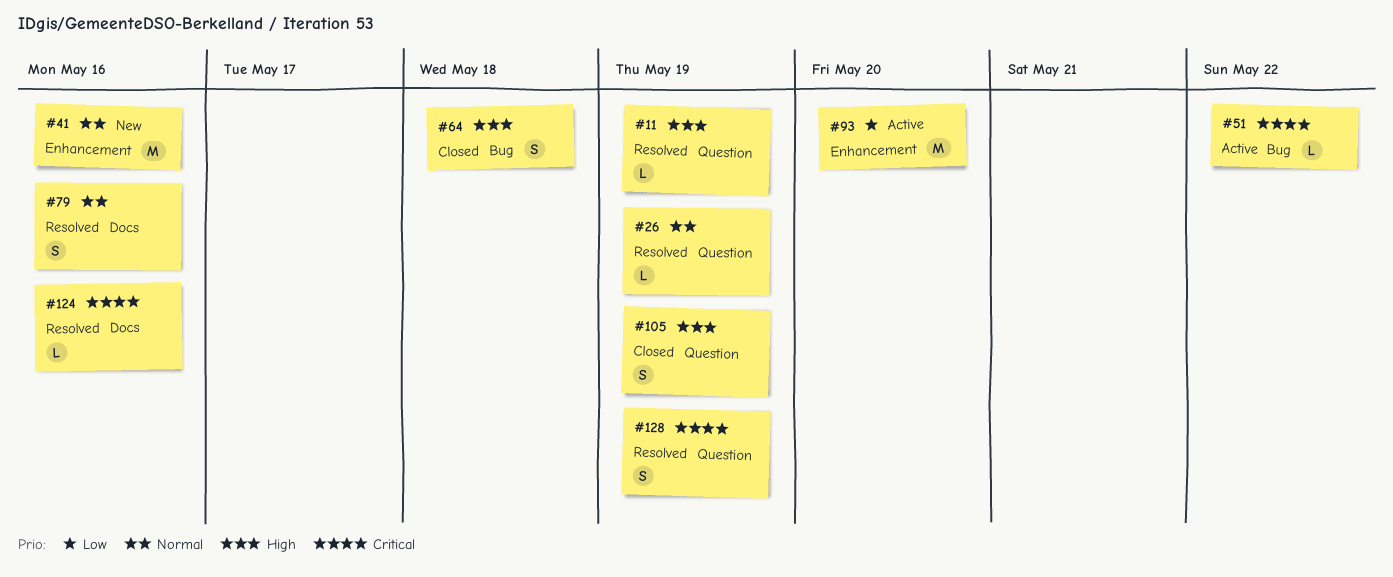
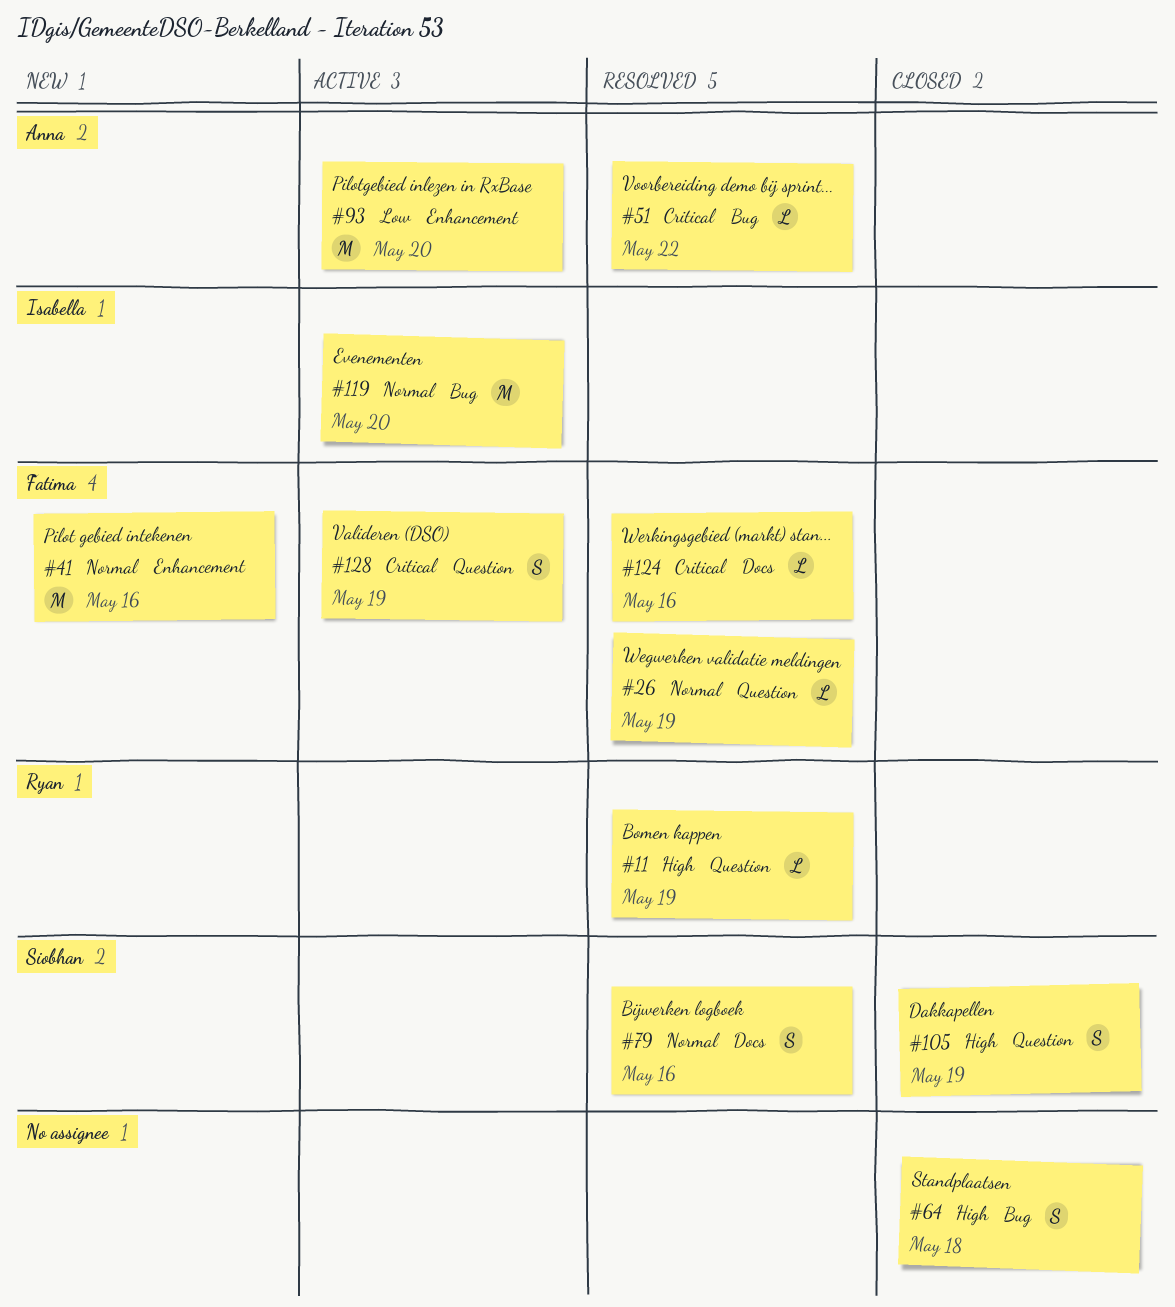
#51, status: Active -> Resolved
#119: none -> present
#128, status: Resolved -> Active

